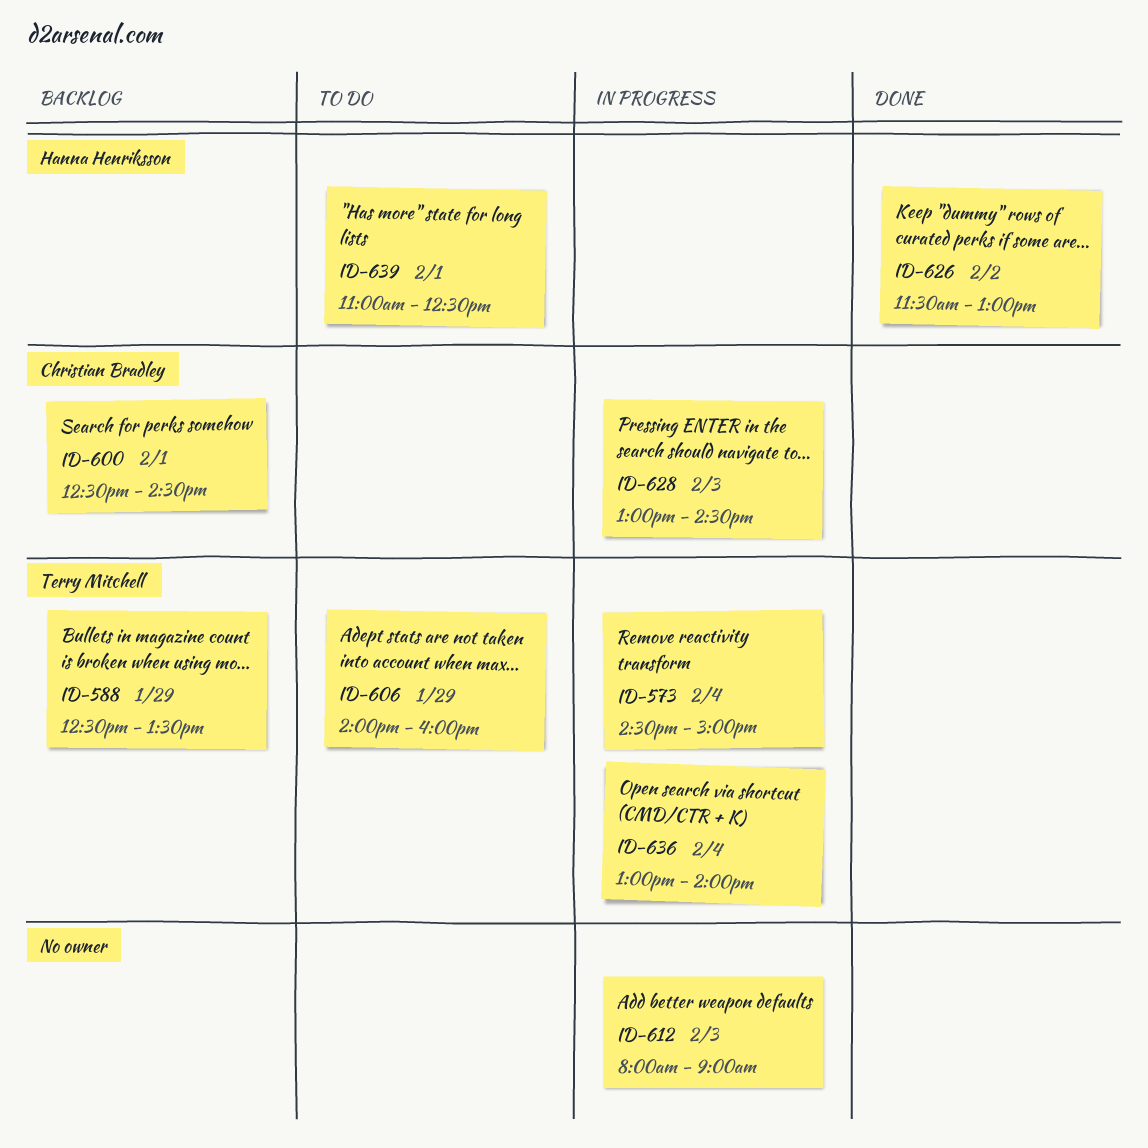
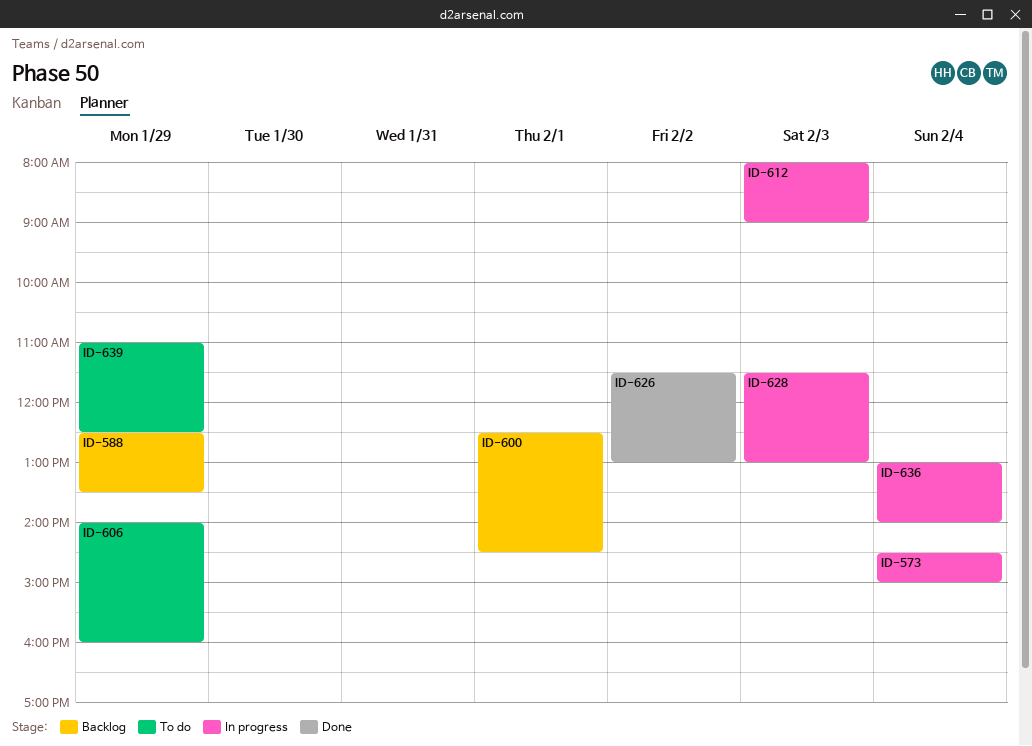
ID-628, begins: 13:00 -> 11:30
ID-628, ends: 14:30 -> 13:00
ID-639, day: Feb 1 -> Jan 29

